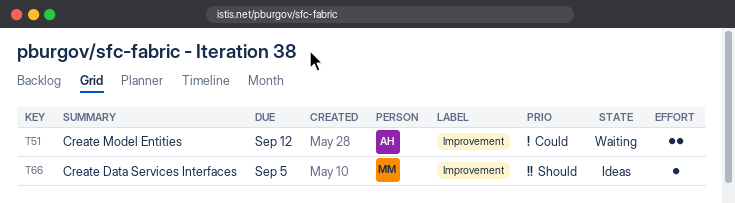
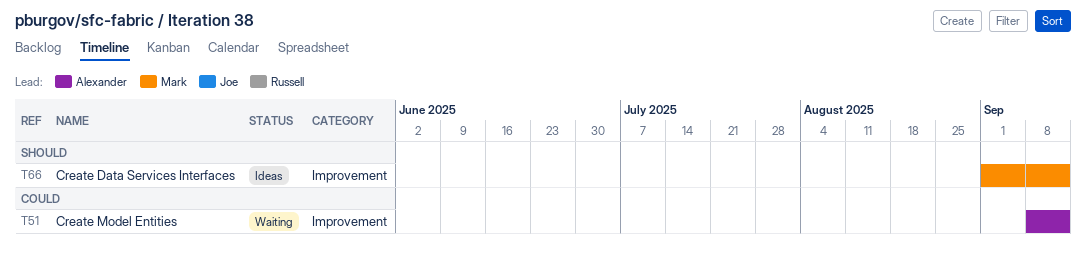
T66, due: Sep 5 -> Sep 12

